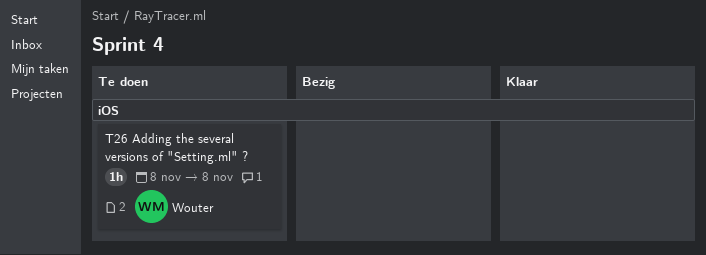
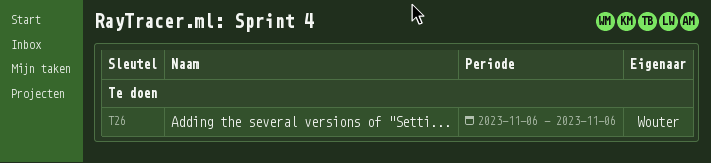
T26, start: Nov 8 -> Nov 6
T26, due: Nov 8 -> Nov 6

